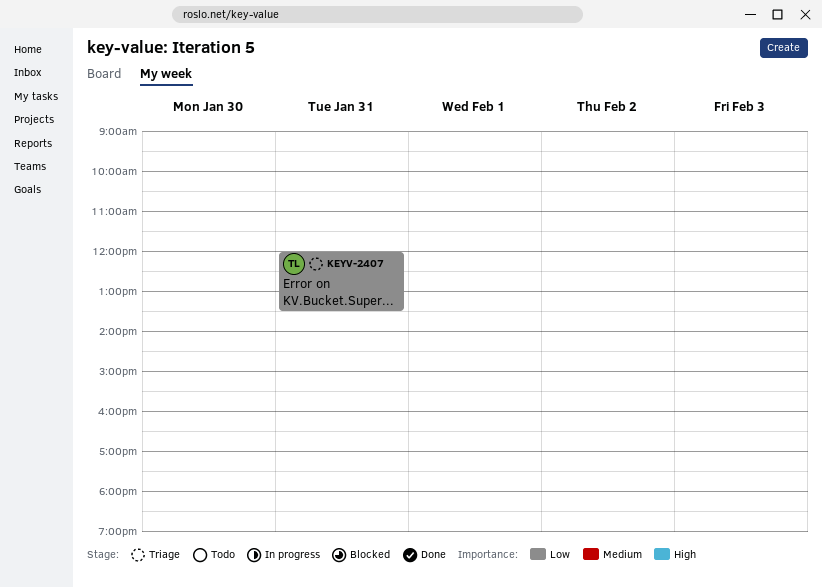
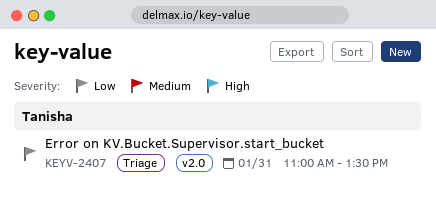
KEYV-2407, begins: 12:00 -> 11:00

